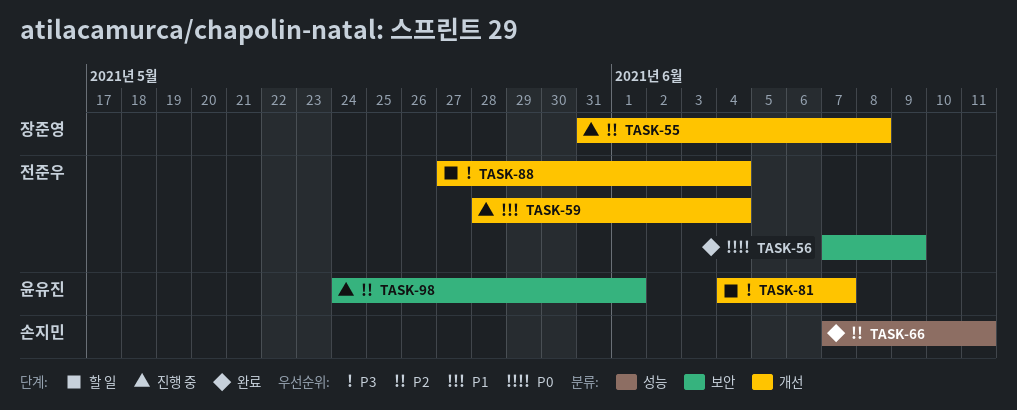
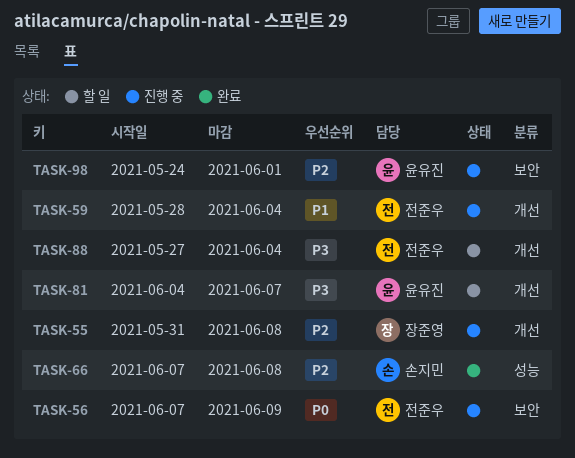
TASK-56, status: 완료 -> 진행 중
TASK-66, due: Jun 11 -> Jun 8

